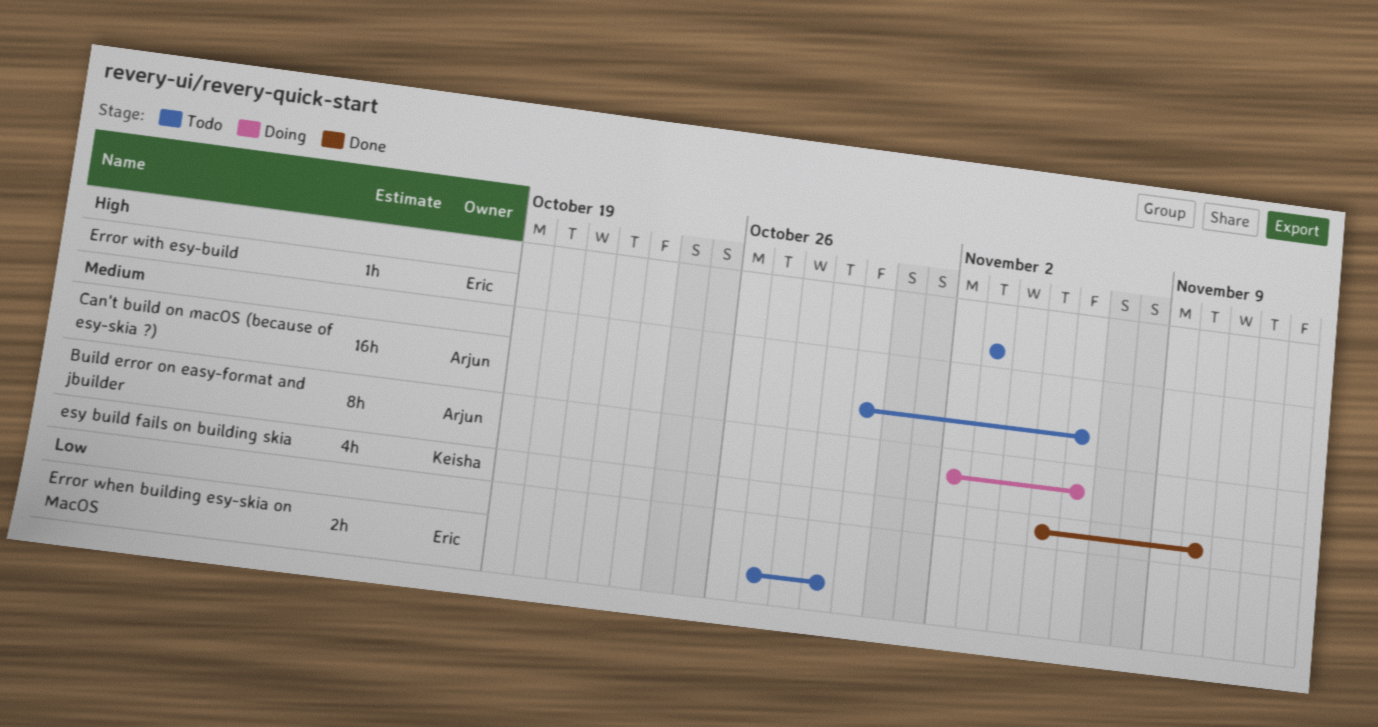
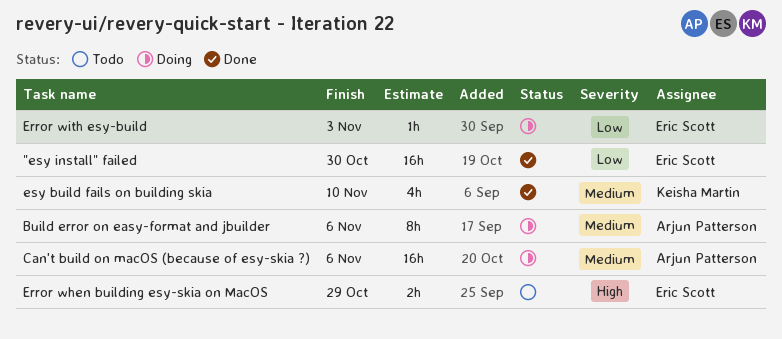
"esy install" failed: none -> present
Can't build on macOS (because of esy-skia ?), status: Todo -> Doing
Error when building esy-skia on MacOS, priority: Low -> High
Error with esy-build, status: Todo -> Doing
Error with esy-build, priority: High -> Low

